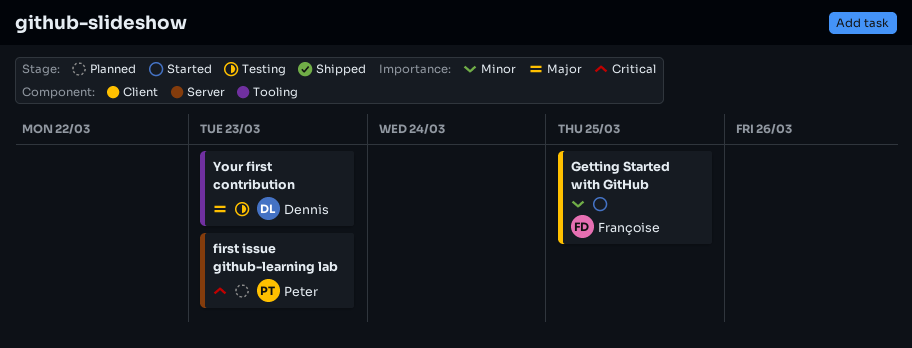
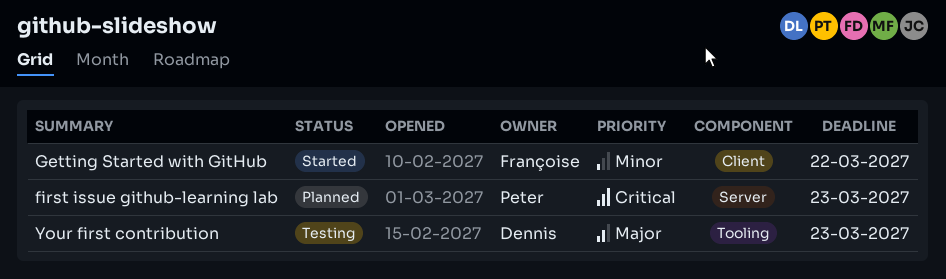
Getting Started with GitHub, due: Mar 25 -> Mar 22

